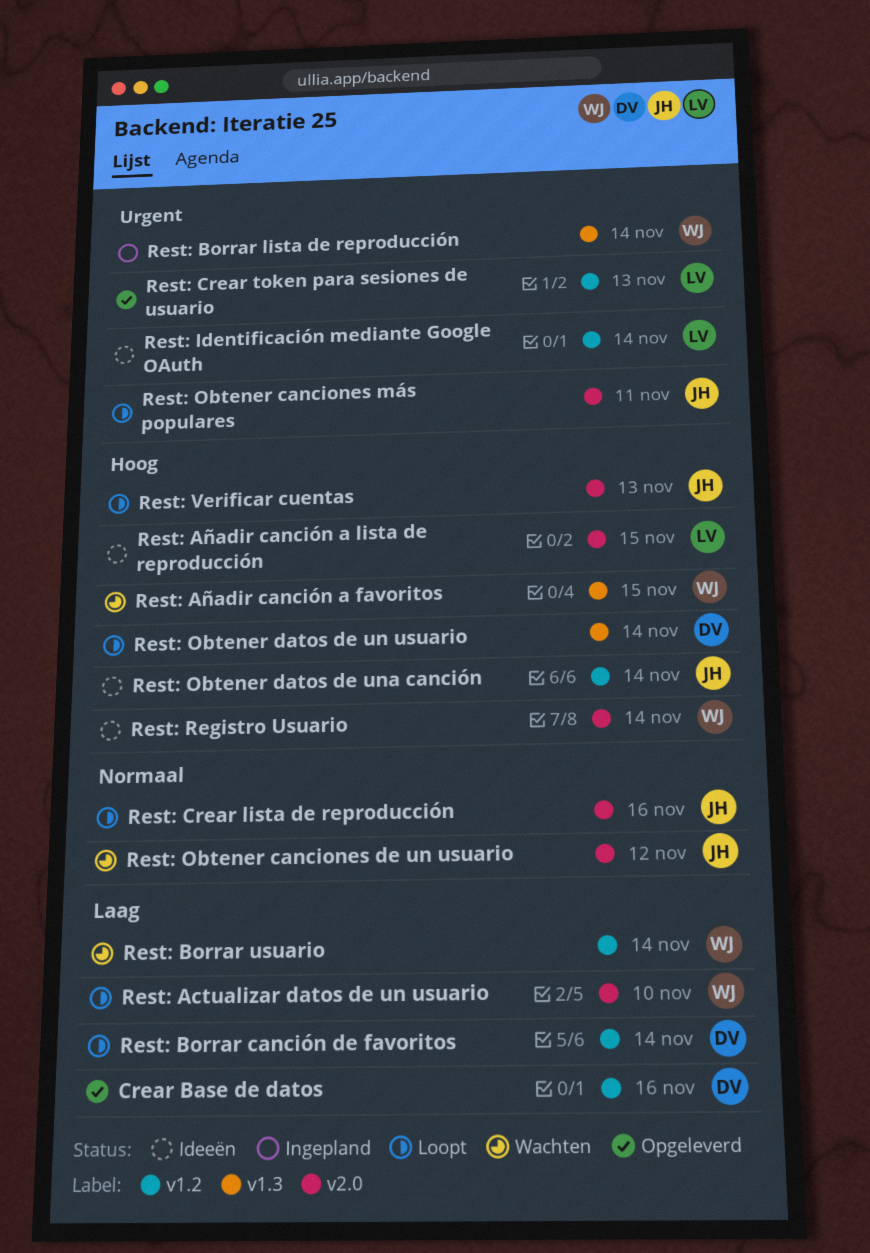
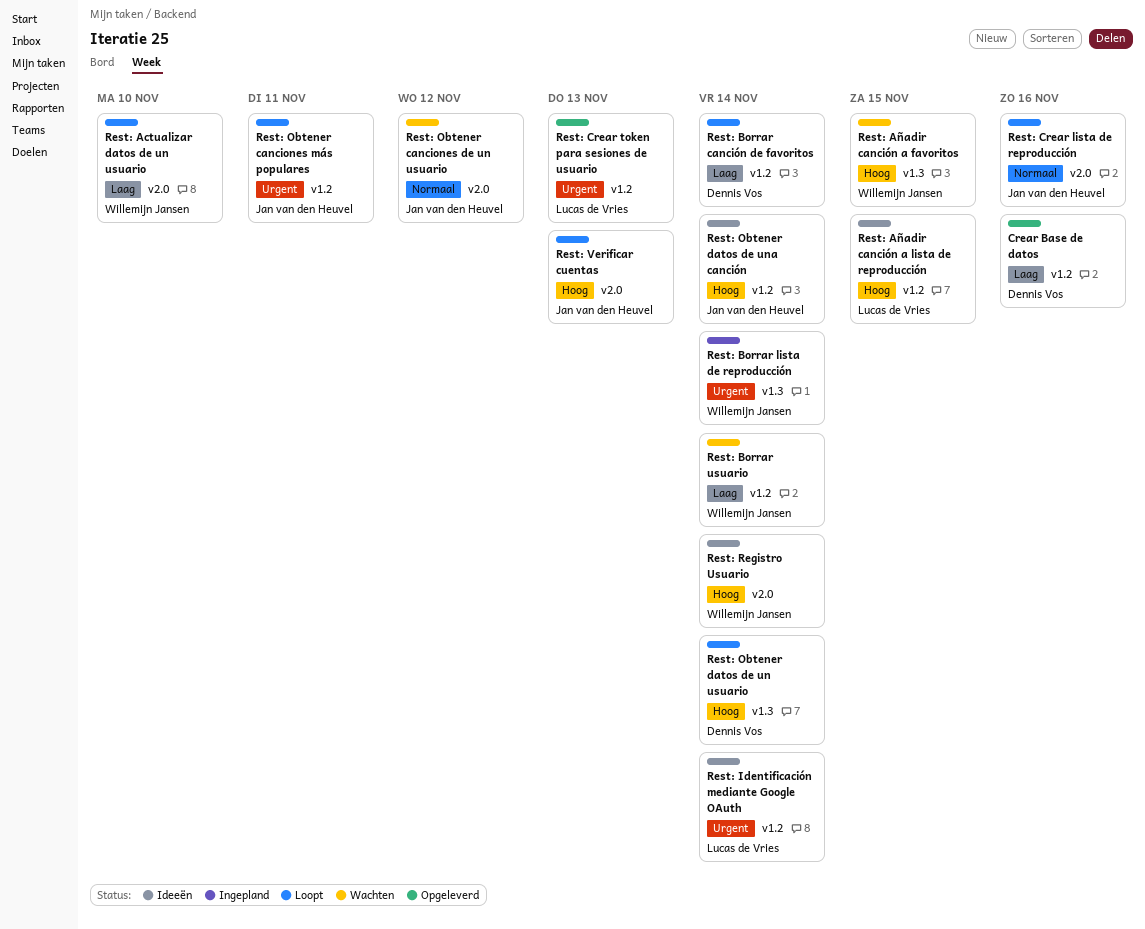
Rest: Añadir canción a lista de reproducción, label: v2.0 -> v1.2
Rest: Obtener canciones más populares, label: v2.0 -> v1.2

